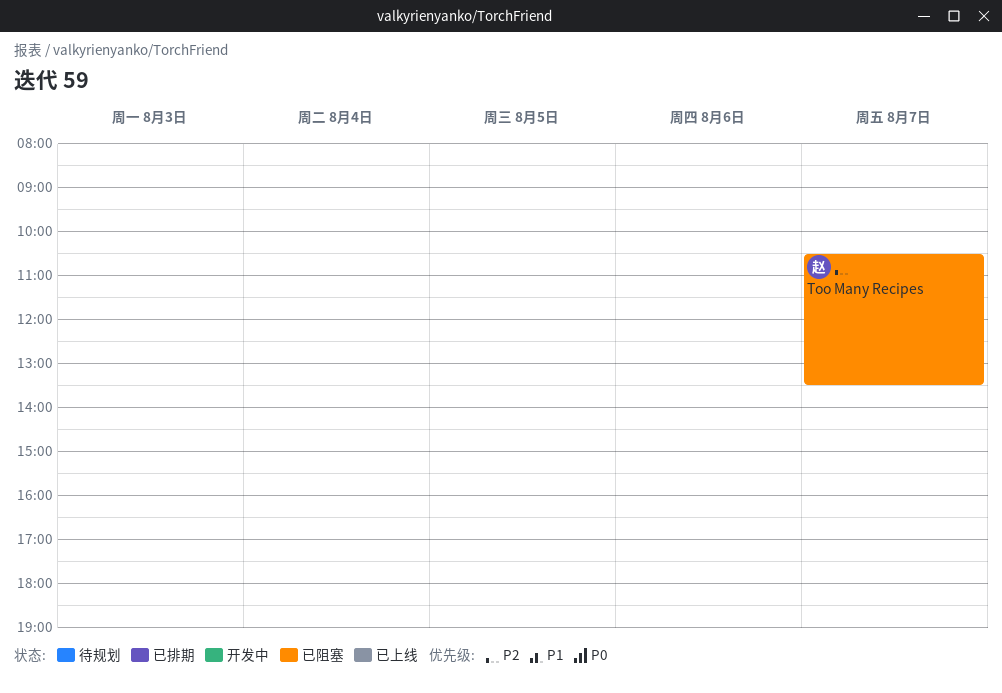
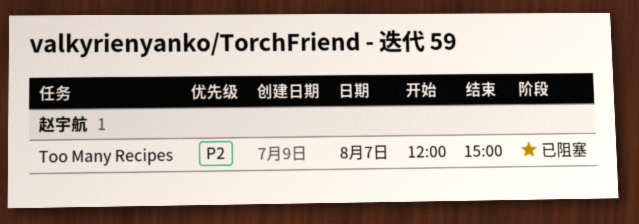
Too Many Recipes, begins: 10:30 -> 12:00
Too Many Recipes, ends: 13:30 -> 15:00

